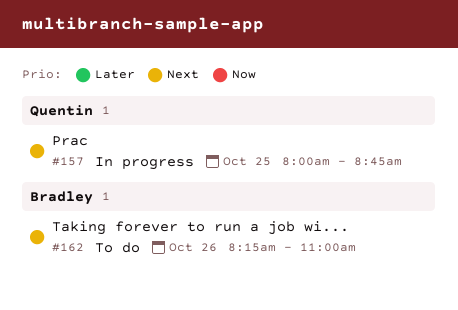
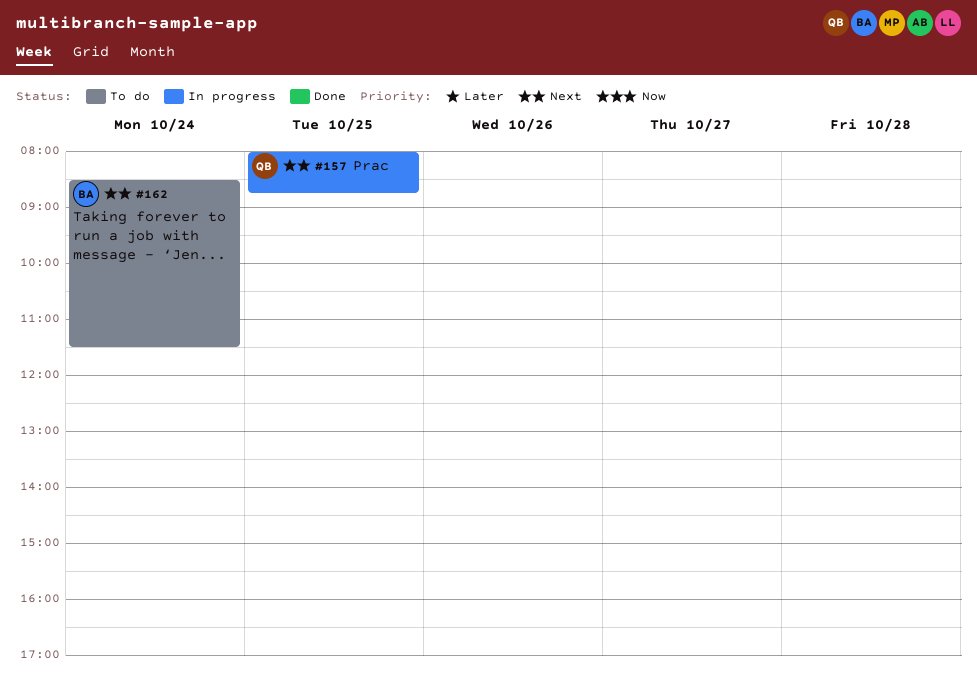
#162, day: Oct 26 -> Oct 24
#162, begins: 08:15 -> 08:30
#162, ends: 11:00 -> 11:30

